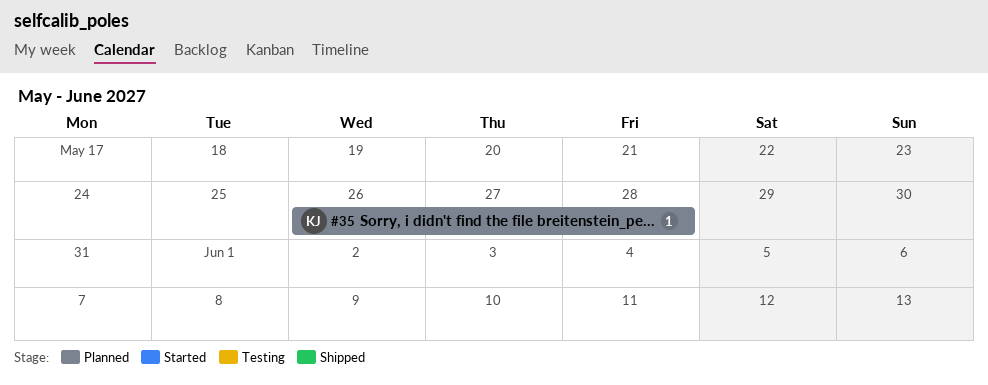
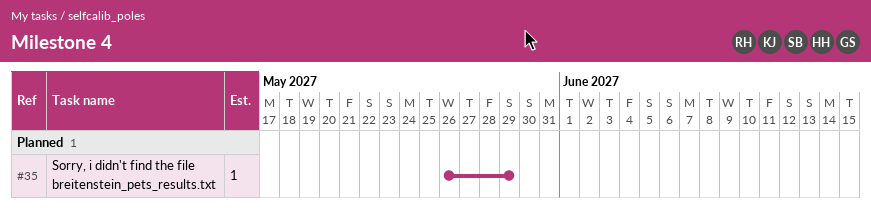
#35, due: May 28 -> May 29

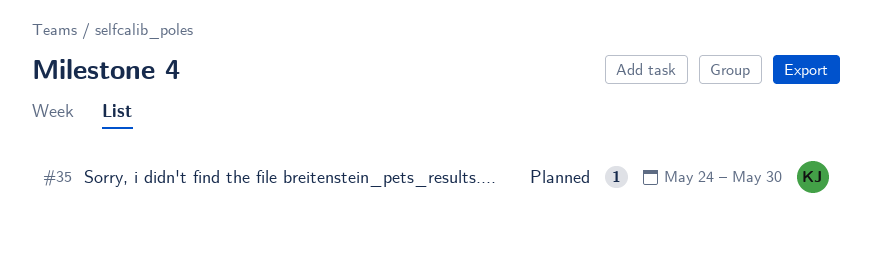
#35, start: May 26 -> May 24
#35, due: May 29 -> May 30

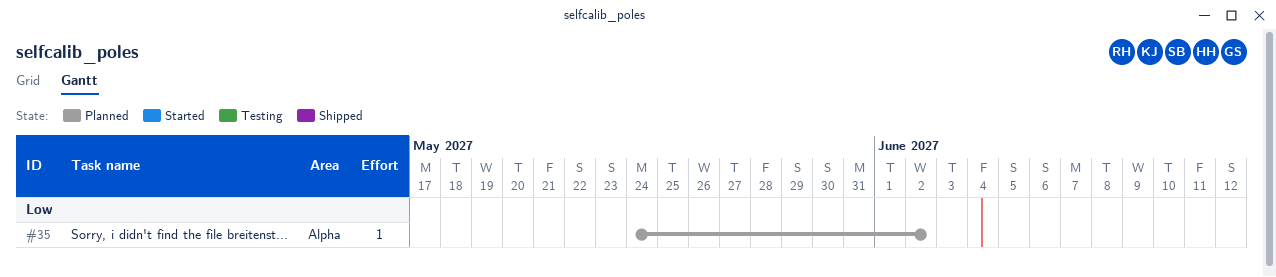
#35, due: May 30 -> Jun 2

